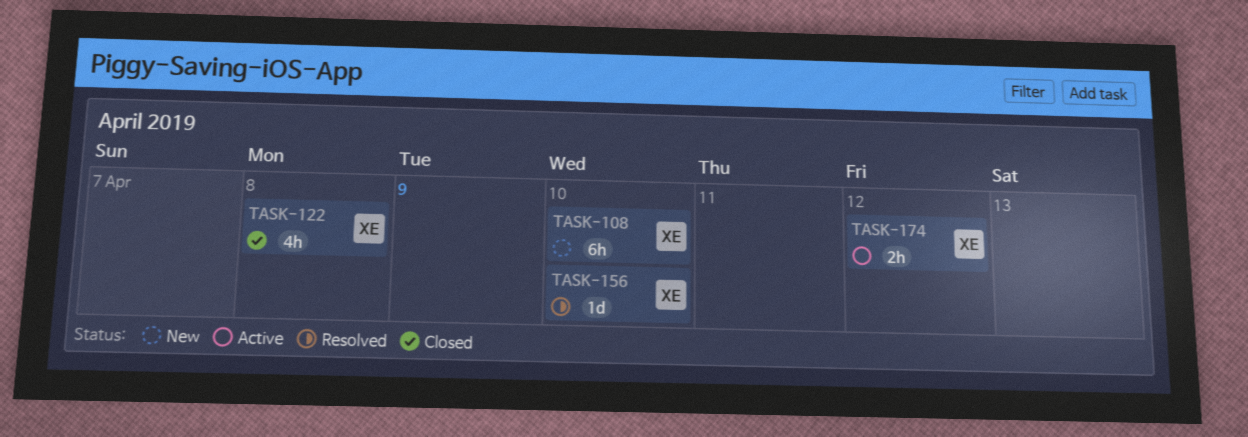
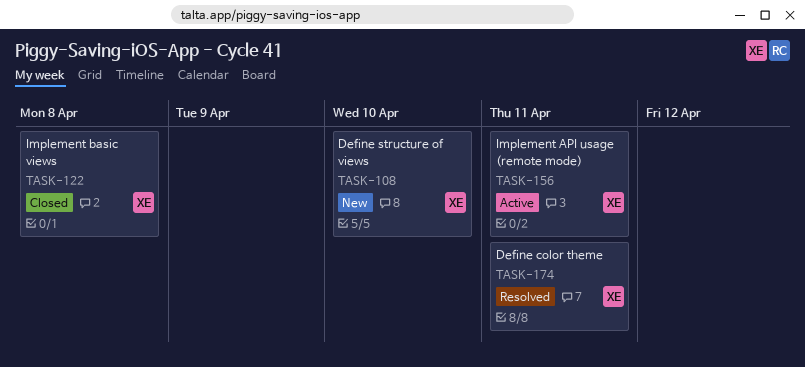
TASK-156, status: Resolved -> Active
TASK-156, due: Apr 10 -> Apr 11
TASK-174, status: Active -> Resolved
TASK-174, due: Apr 12 -> Apr 11

